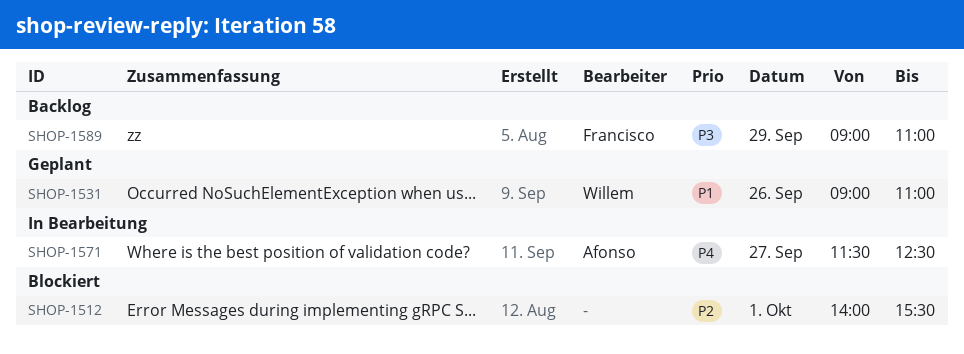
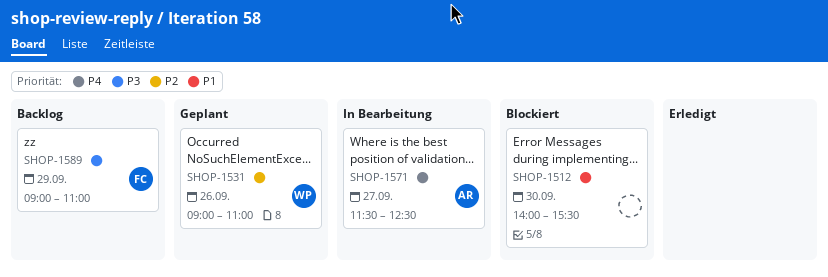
SHOP-1512, priority: P2 -> P1
SHOP-1512, day: Oct 1 -> Sep 30
SHOP-1531, priority: P1 -> P2

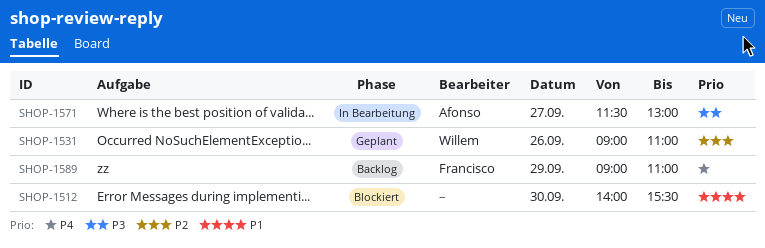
SHOP-1571, priority: P4 -> P3
SHOP-1571, ends: 12:30 -> 13:00
SHOP-1589, priority: P3 -> P4

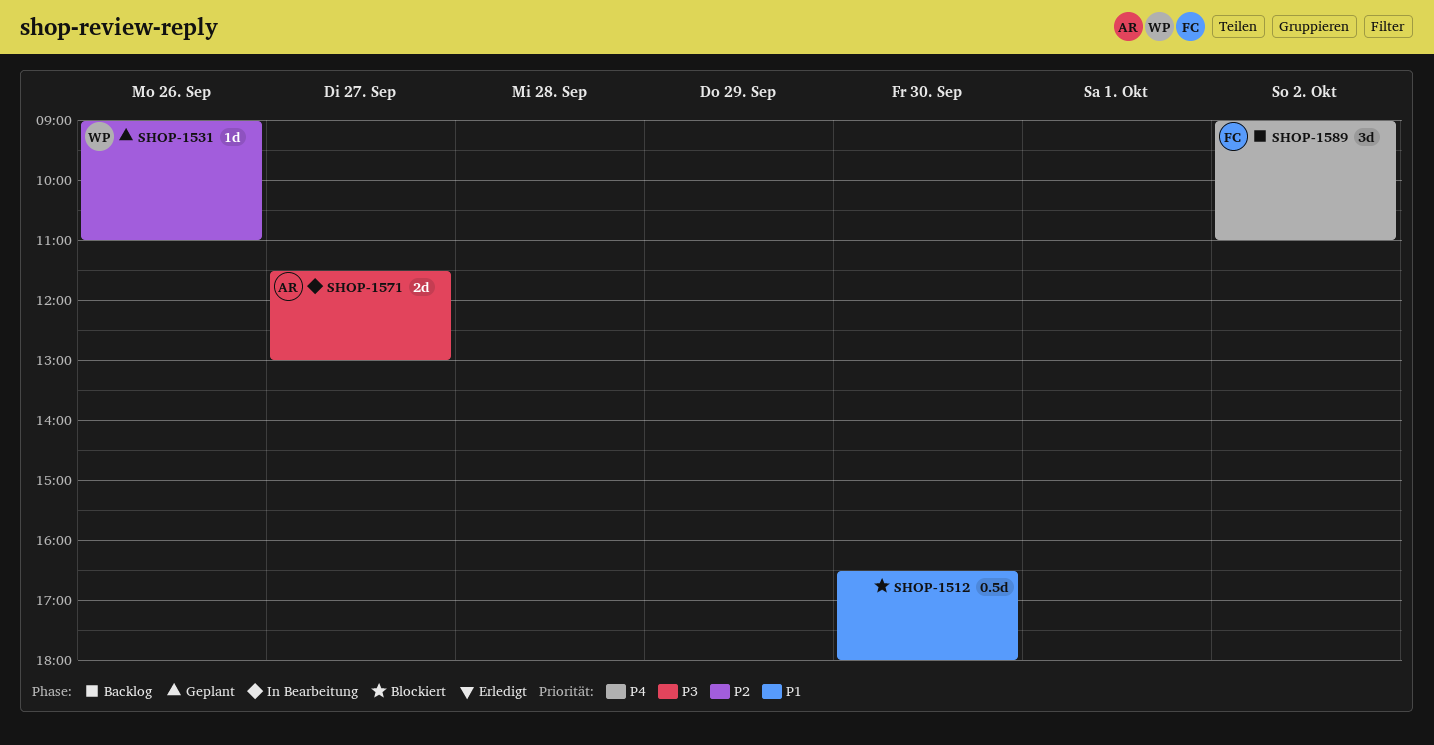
SHOP-1512, begins: 14:00 -> 16:30
SHOP-1512, ends: 15:30 -> 18:00
SHOP-1589, day: Sep 29 -> Oct 2

